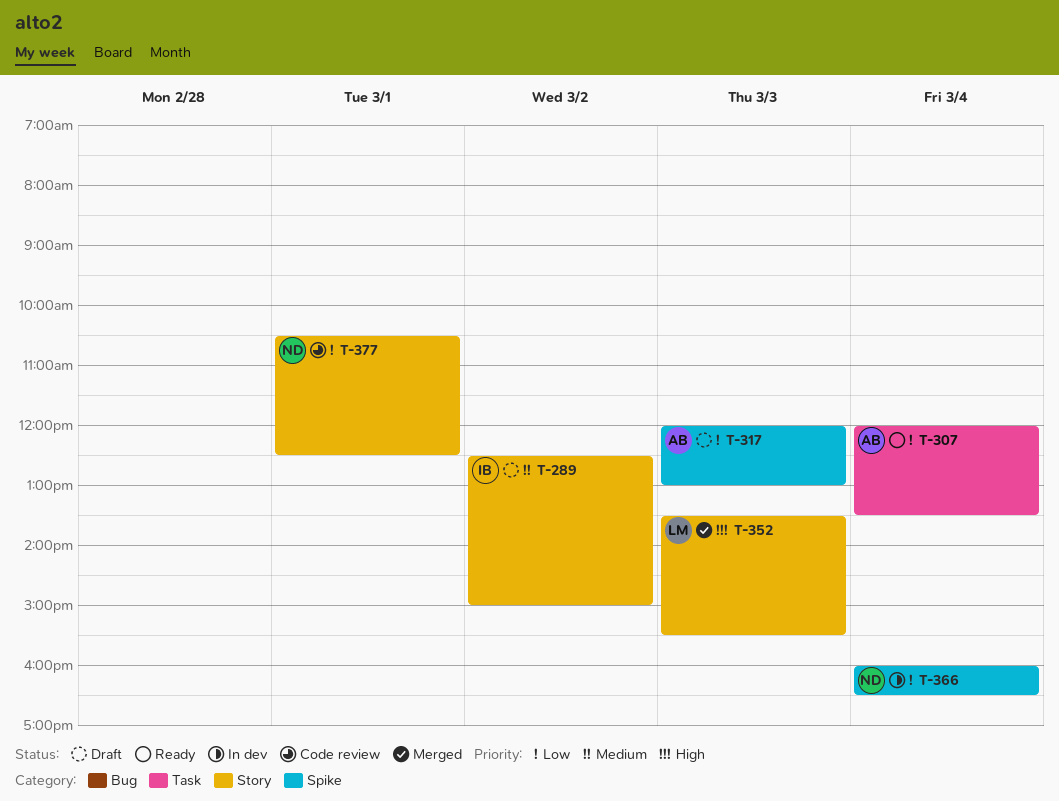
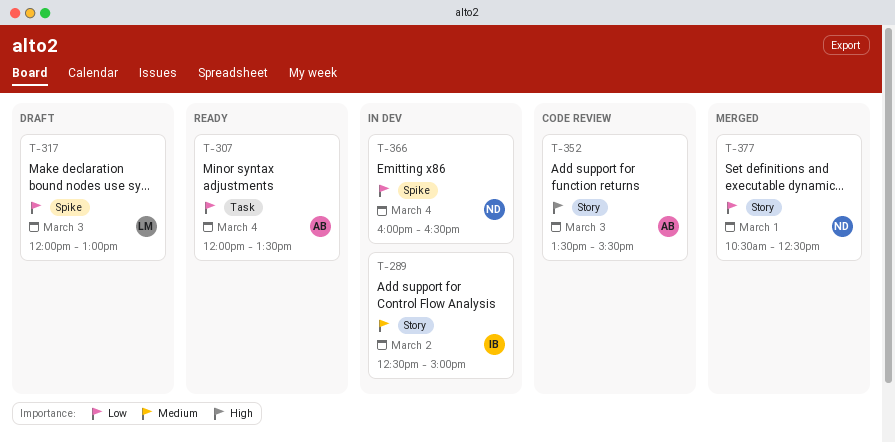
T-289, status: Draft -> In dev
T-317, owner: AB -> LM
T-352, status: Merged -> Code review
T-352, owner: LM -> AB
T-377, status: Code review -> Merged

